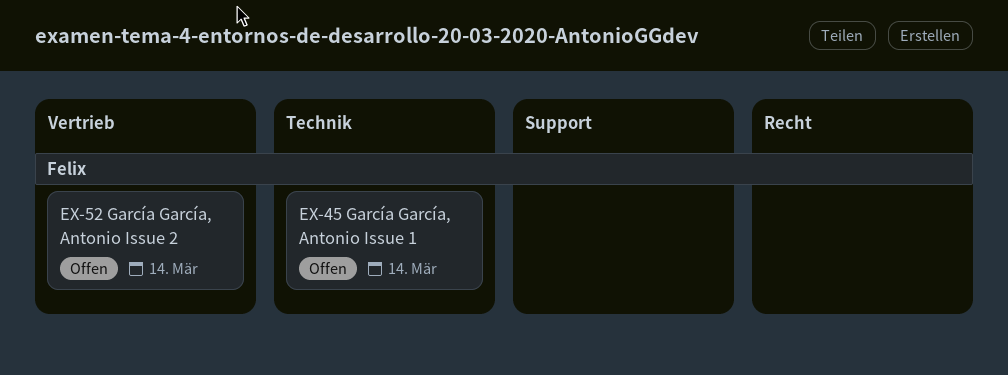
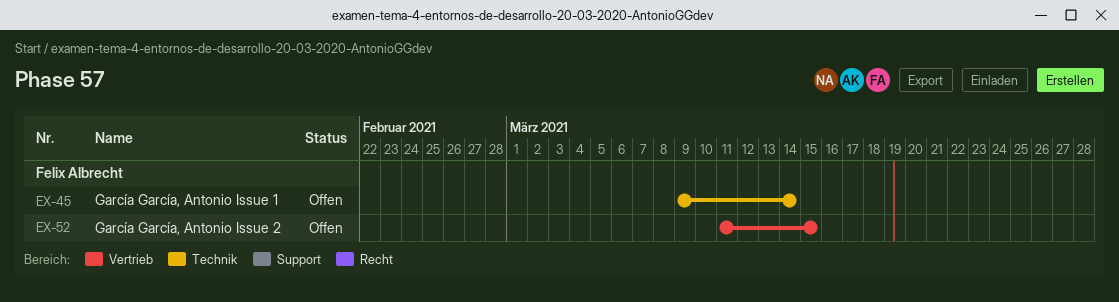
EX-52, due: Mar 14 -> Mar 15

